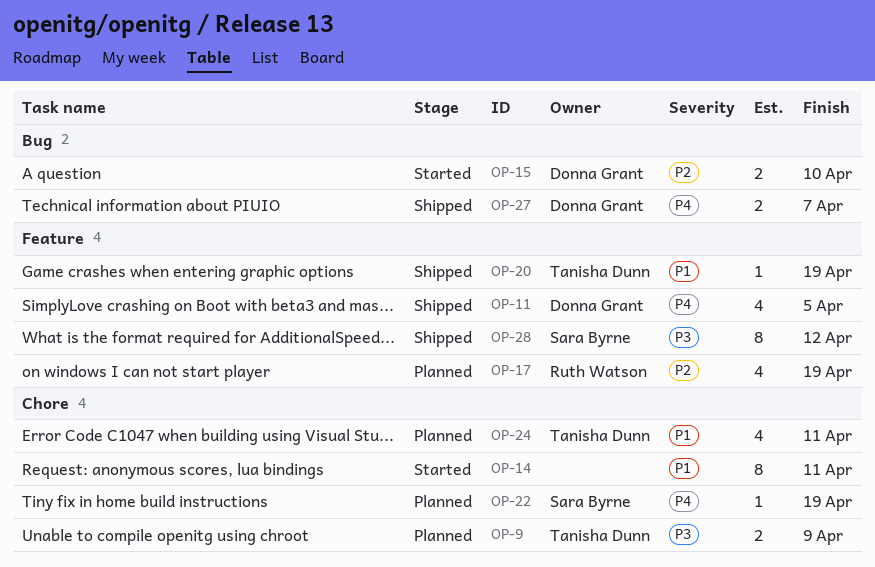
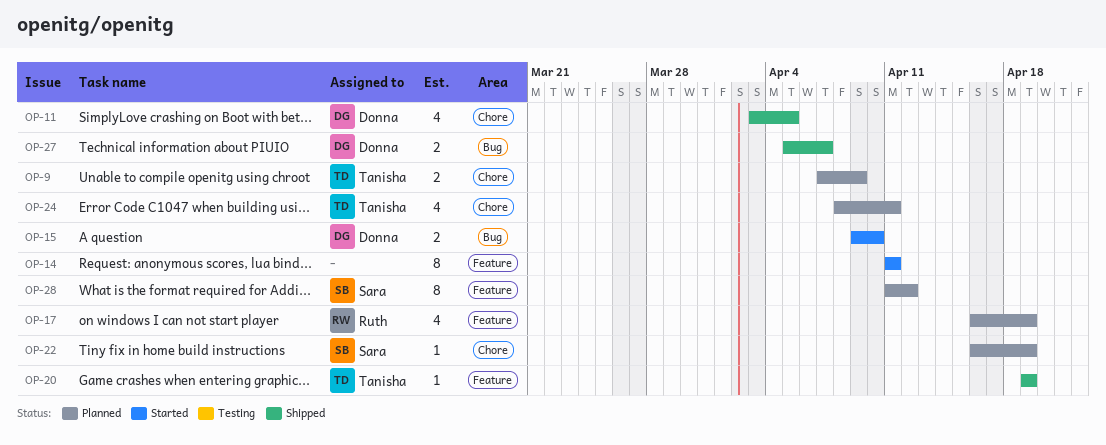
OP-11, label: Feature -> Chore
OP-14, label: Chore -> Feature
OP-28, status: Shipped -> Planned

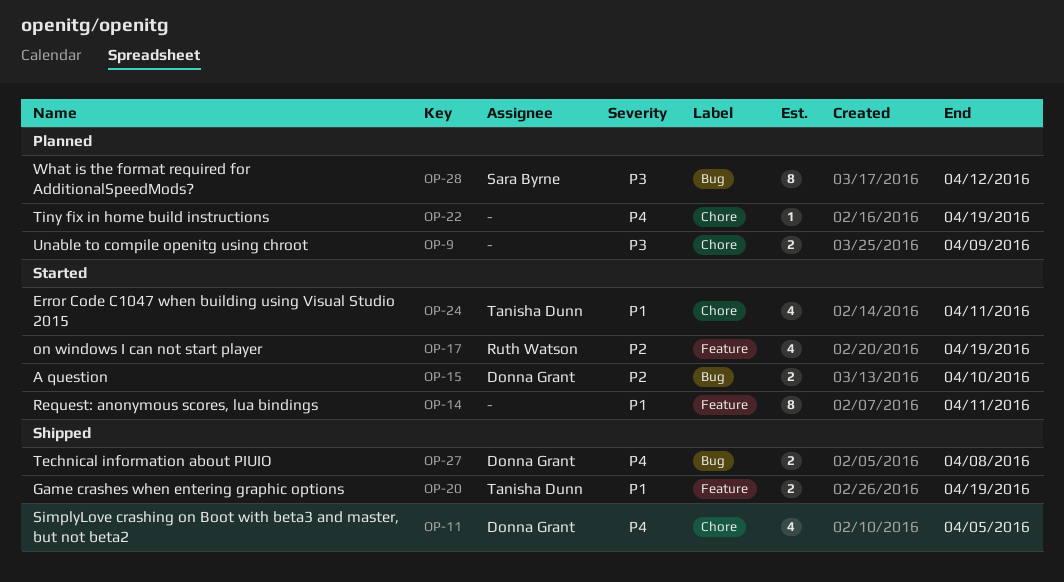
OP-9, owner: Tanisha Dunn -> none
OP-17, status: Planned -> Started
OP-20, estimate: 1 -> 2
OP-22, owner: Sara Byrne -> none
OP-24, status: Planned -> Started
OP-27, due: Apr 7 -> Apr 8
OP-28, label: Feature -> Bug

